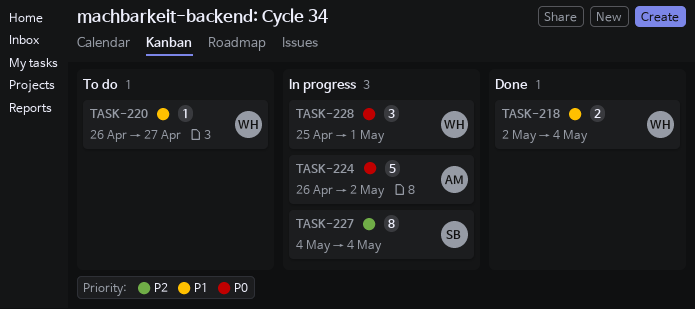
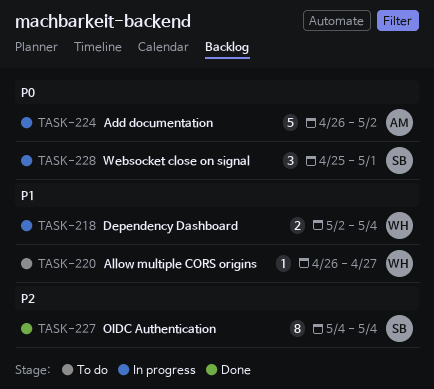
TASK-218, status: Done -> In progress
TASK-227, status: In progress -> Done
TASK-228, owner: WH -> SB

